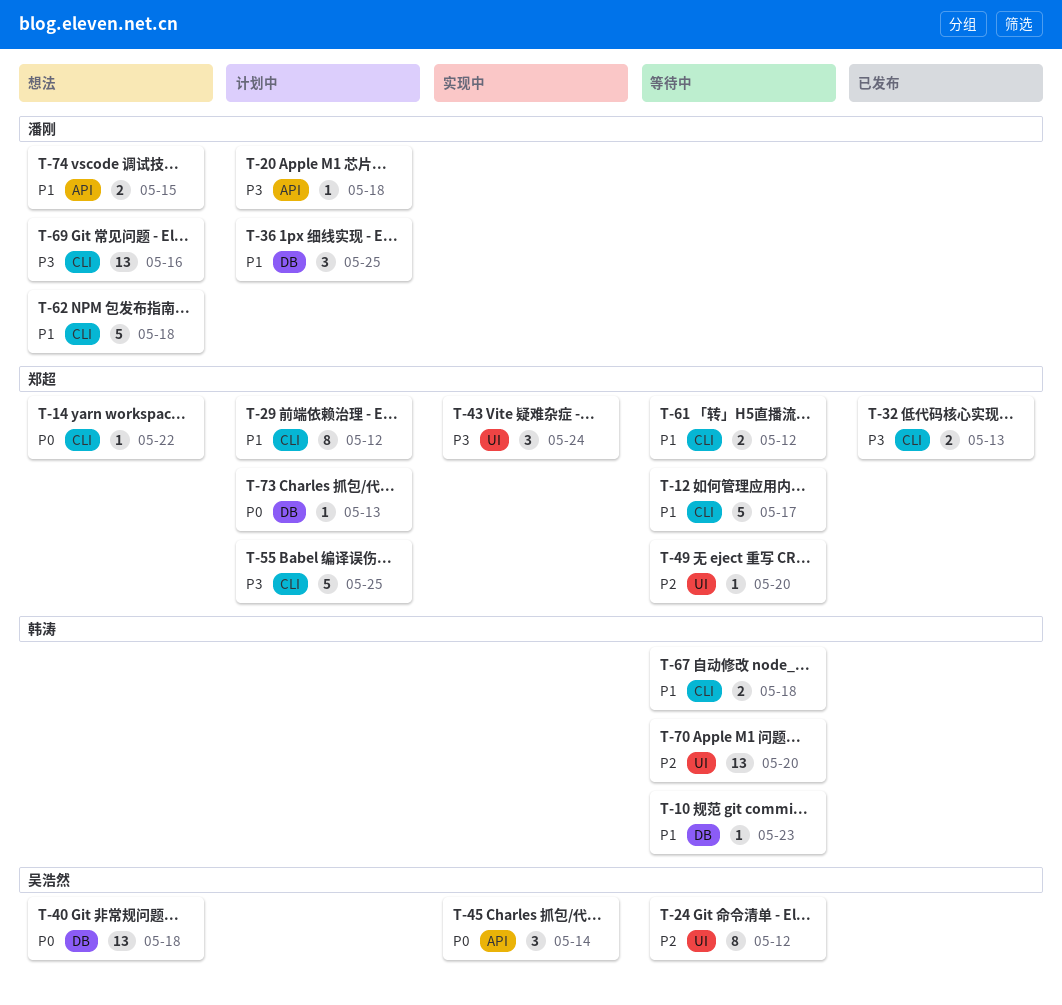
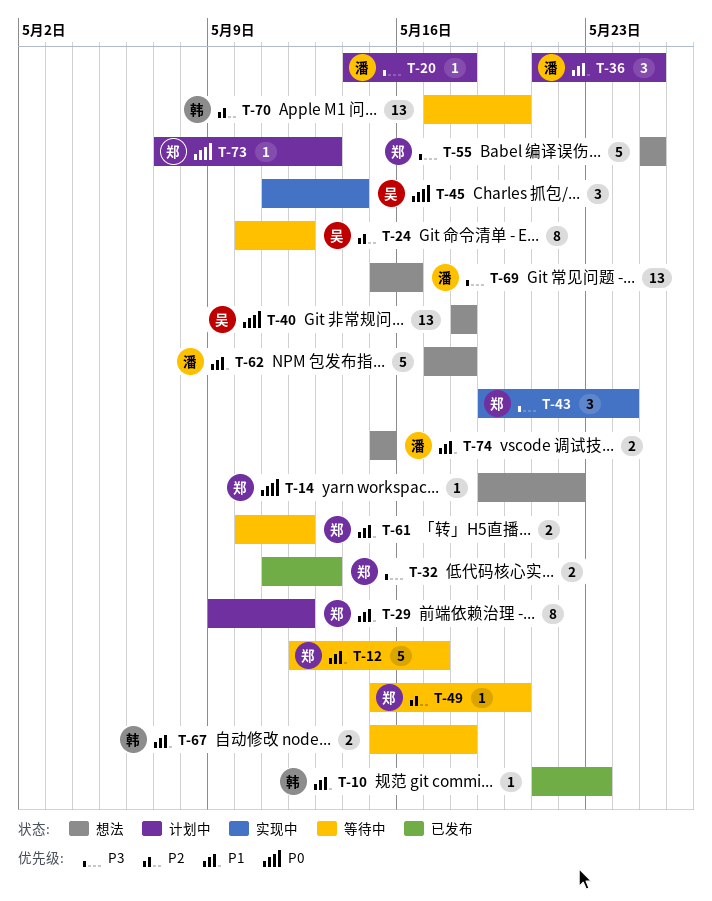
T-10, status: 等待中 -> 已发布
T-55, status: 计划中 -> 想法

